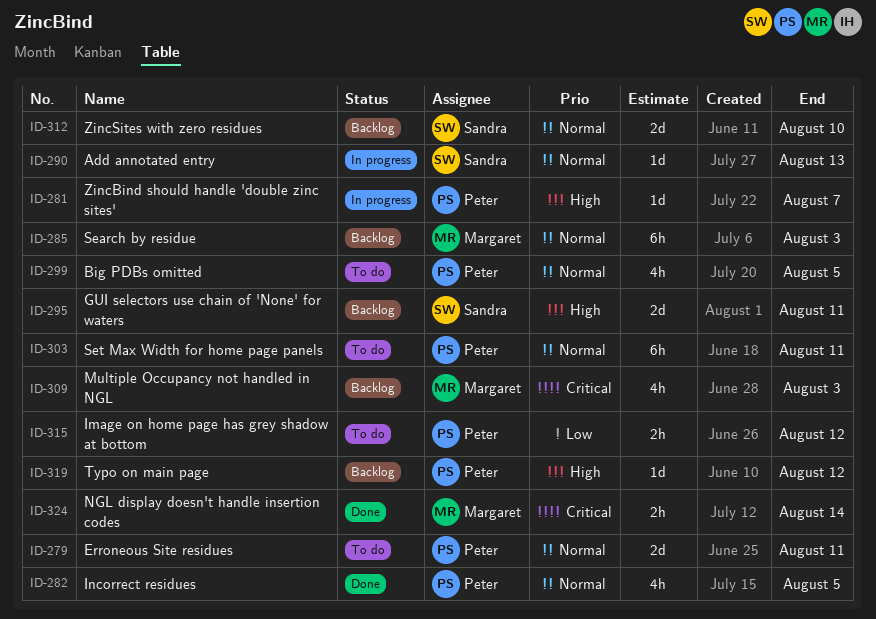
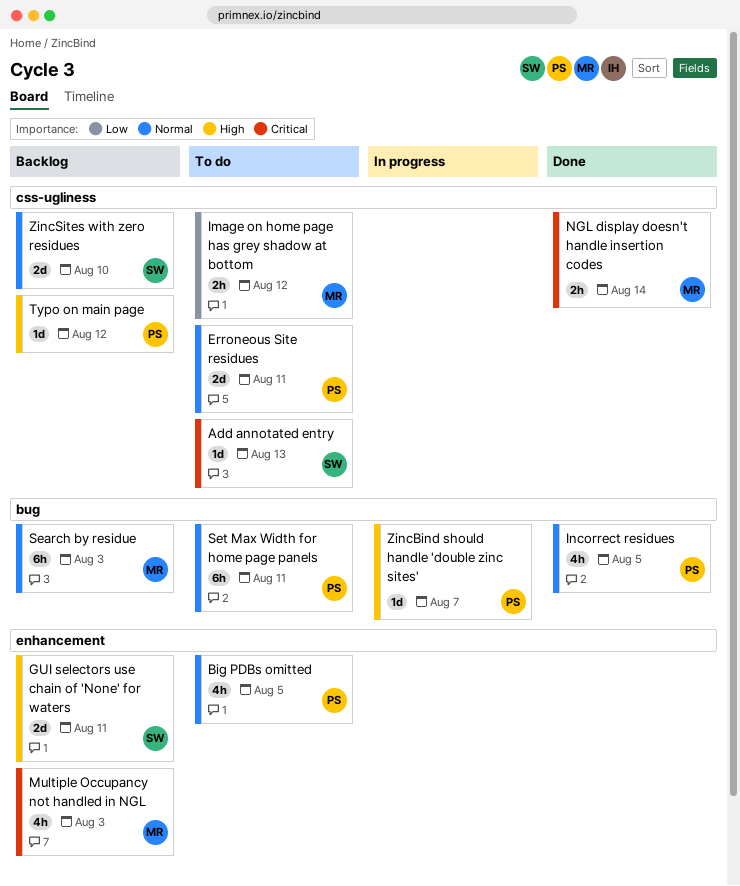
Add annotated entry, status: In progress -> To do
Add annotated entry, priority: Normal -> Critical
Image on home page has grey shadow at bottom, owner: Peter -> Margaret

